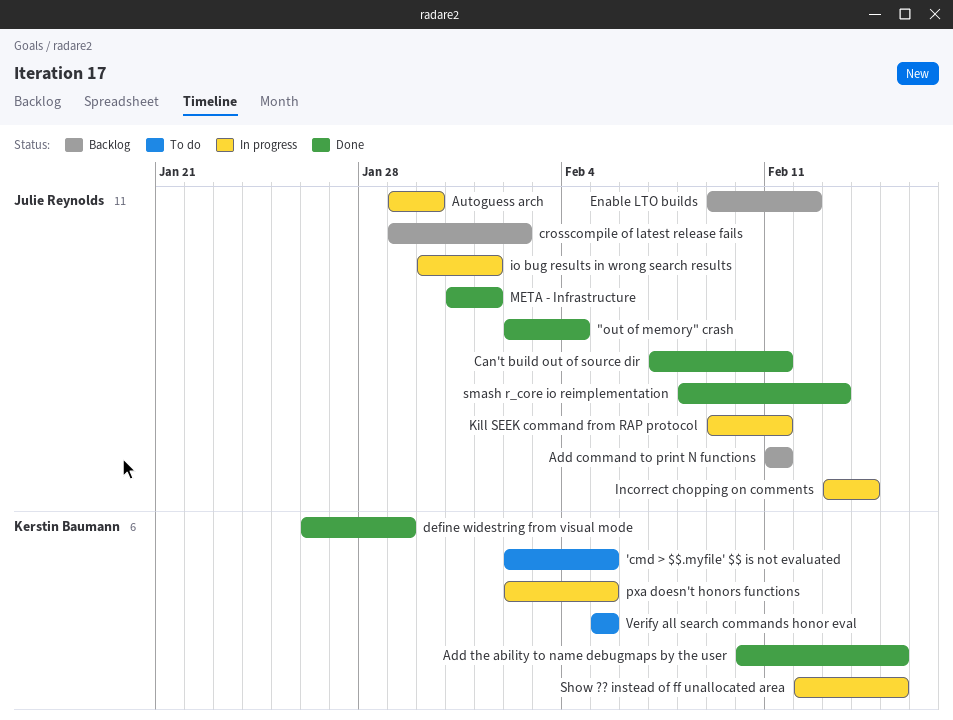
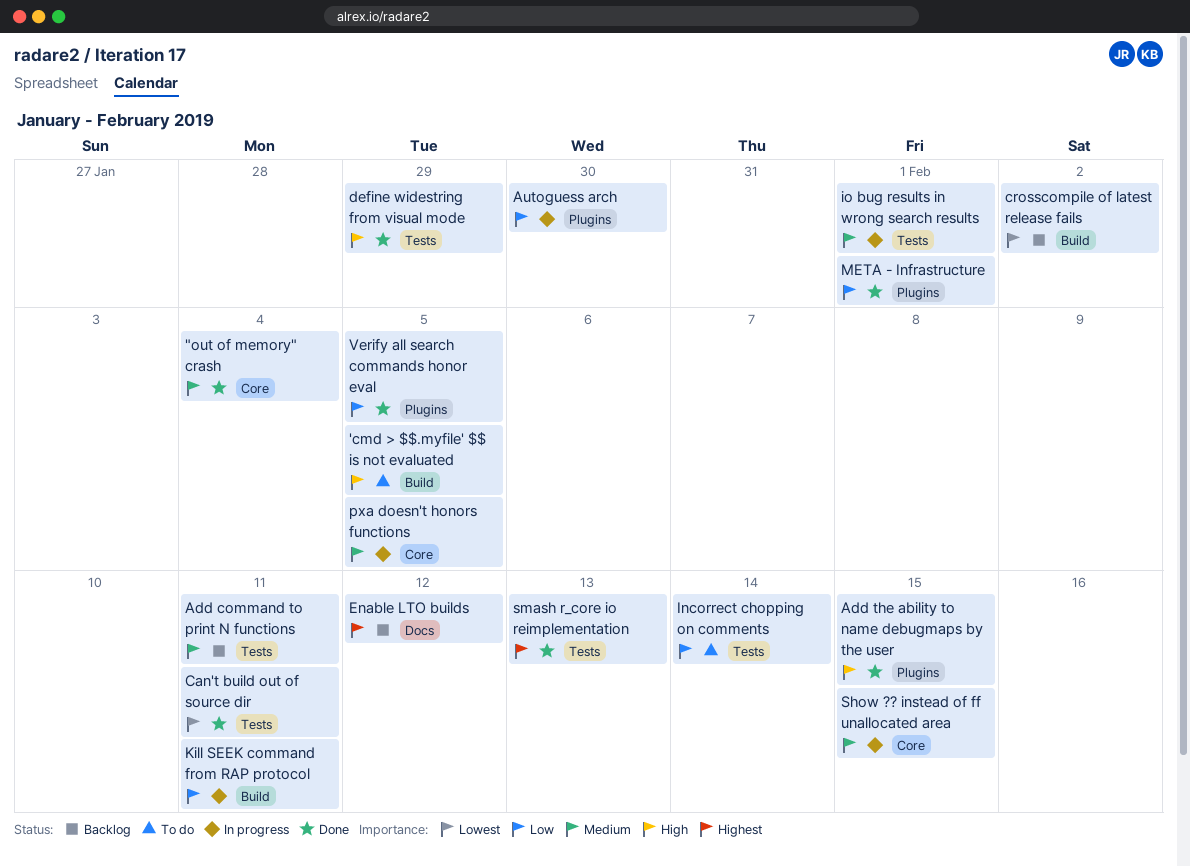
Incorrect chopping on comments, status: In progress -> To do
Verify all search commands honor eval, status: To do -> Done

